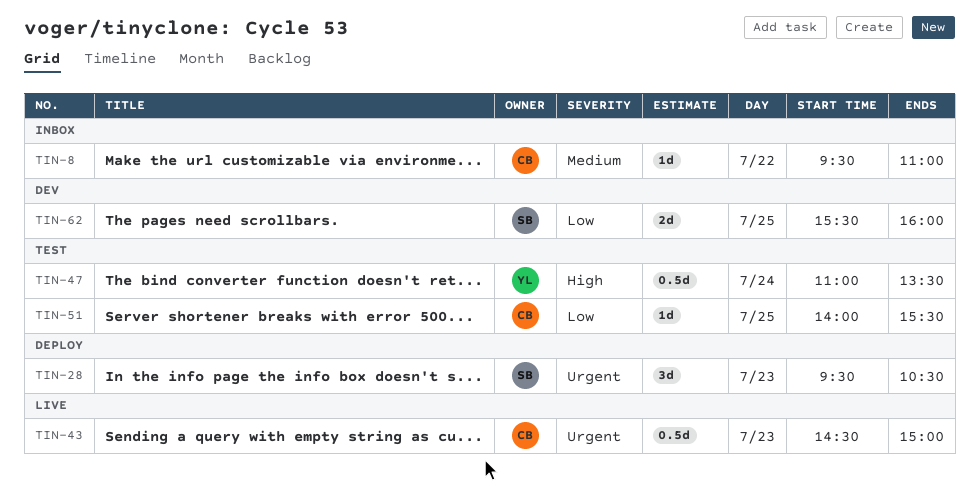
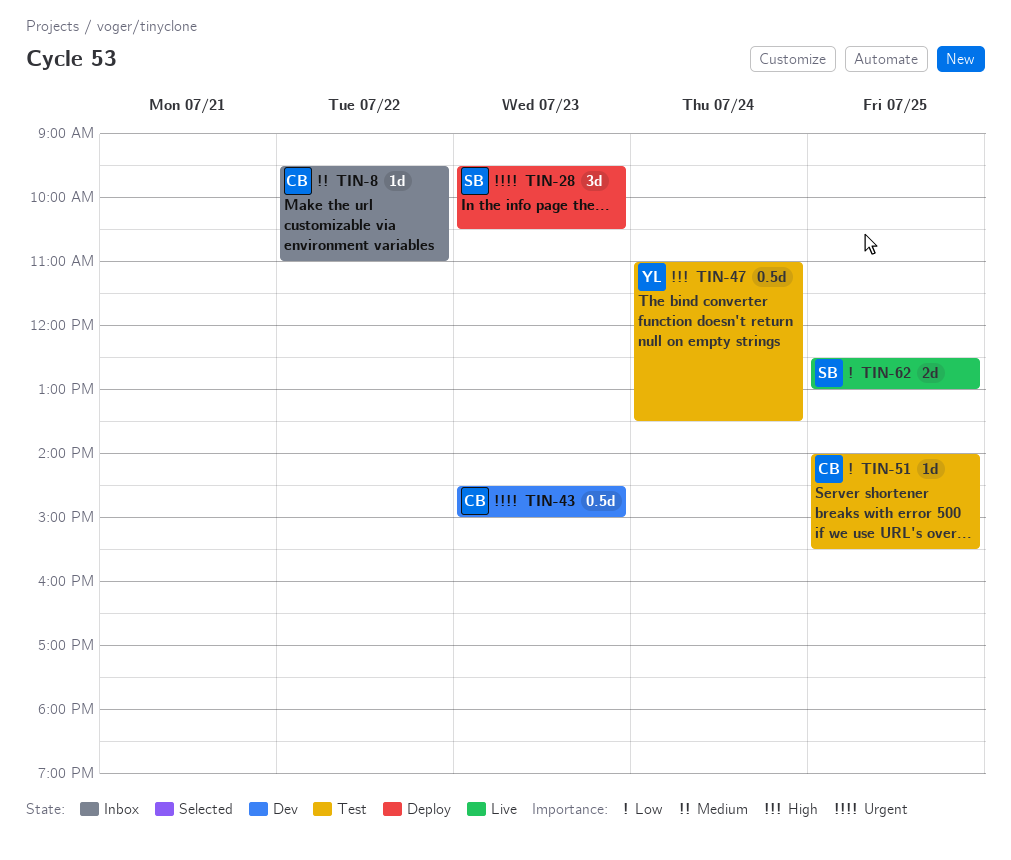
TIN-43, status: Live -> Dev
TIN-62, status: Dev -> Live
TIN-62, begins: 15:30 -> 12:30
TIN-62, ends: 16:00 -> 13:00

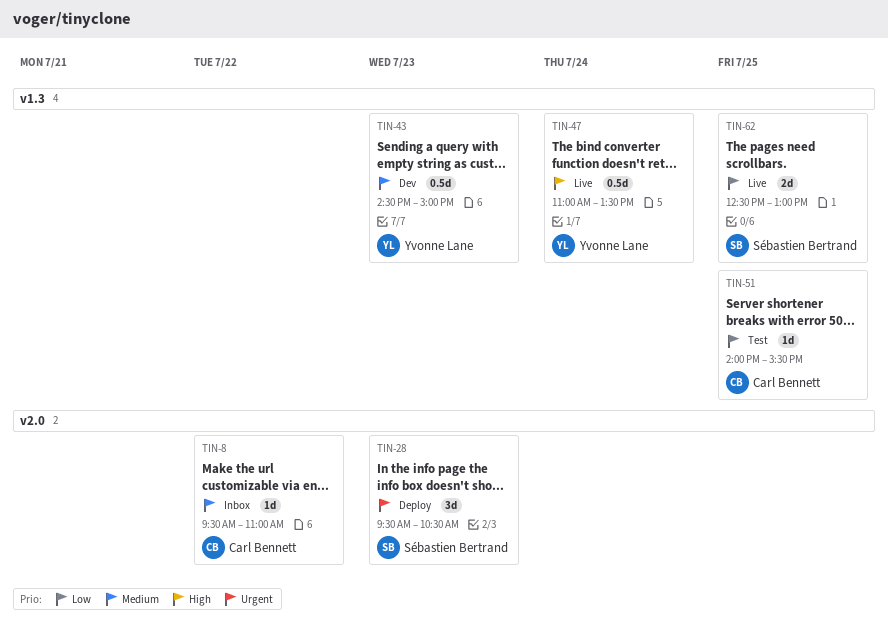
TIN-43, owner: Carl Bennett -> Yvonne Lane
TIN-43, priority: Urgent -> Medium
TIN-47, status: Test -> Live

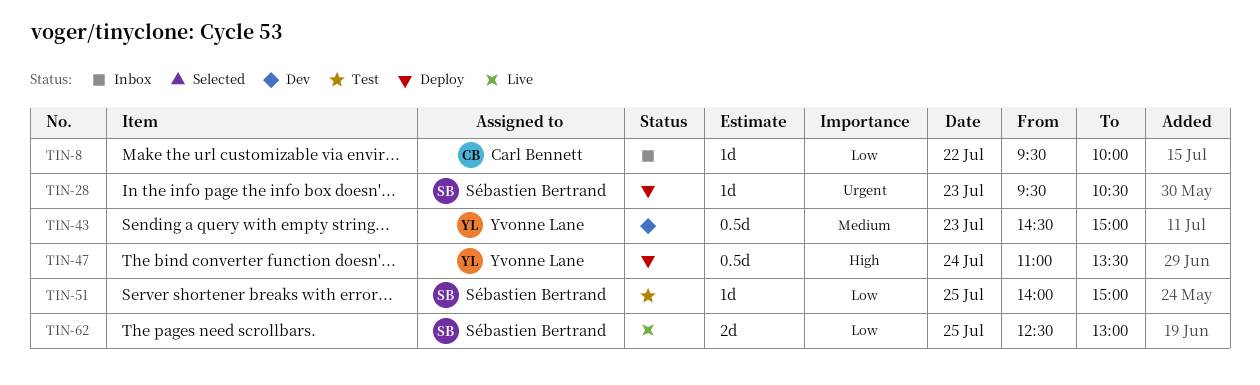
TIN-8, priority: Medium -> Low
TIN-8, ends: 11:00 -> 10:00
TIN-28, estimate: 3d -> 1d
TIN-47, status: Live -> Deploy
TIN-51, owner: Carl Bennett -> Sébastien Bertrand
TIN-51, ends: 15:30 -> 15:00

